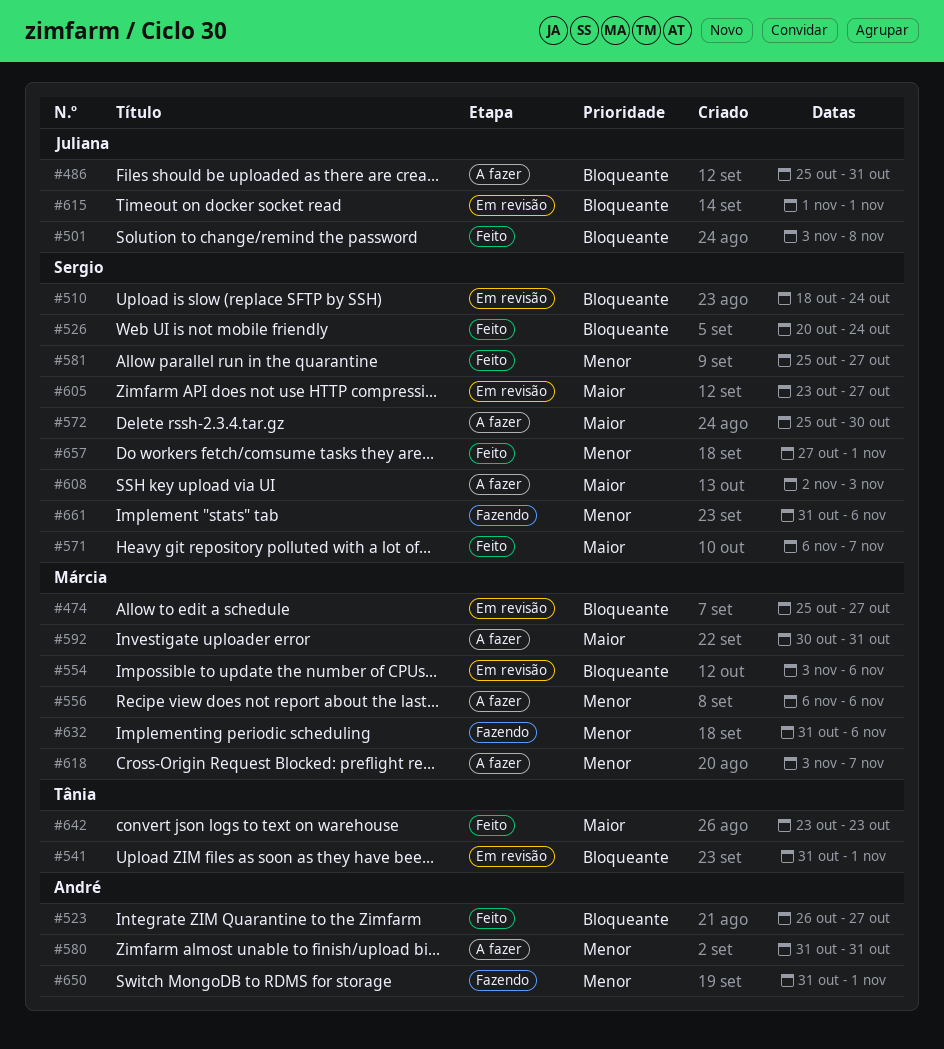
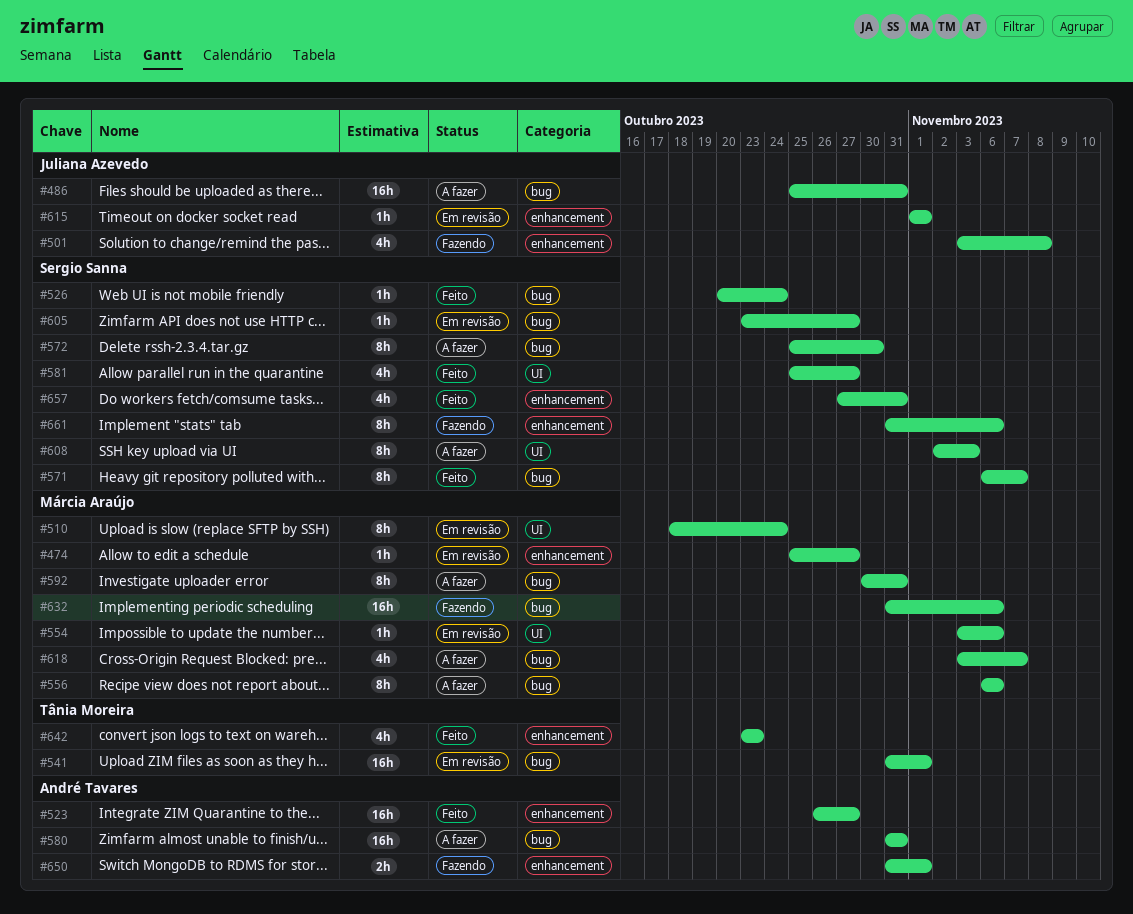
#501, status: Feito -> Fazendo
#510, owner: Sergio Sanna -> Márcia Araújo
#657, due: Nov 1 -> Oct 31

